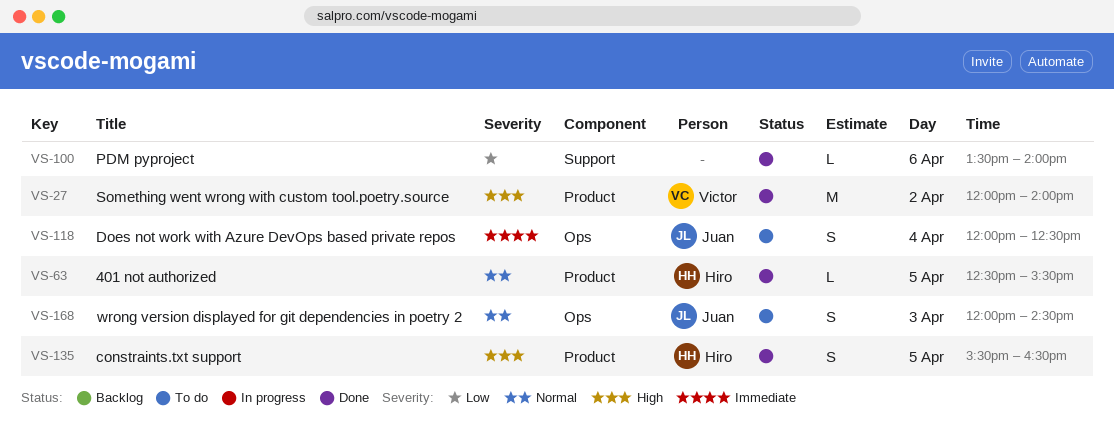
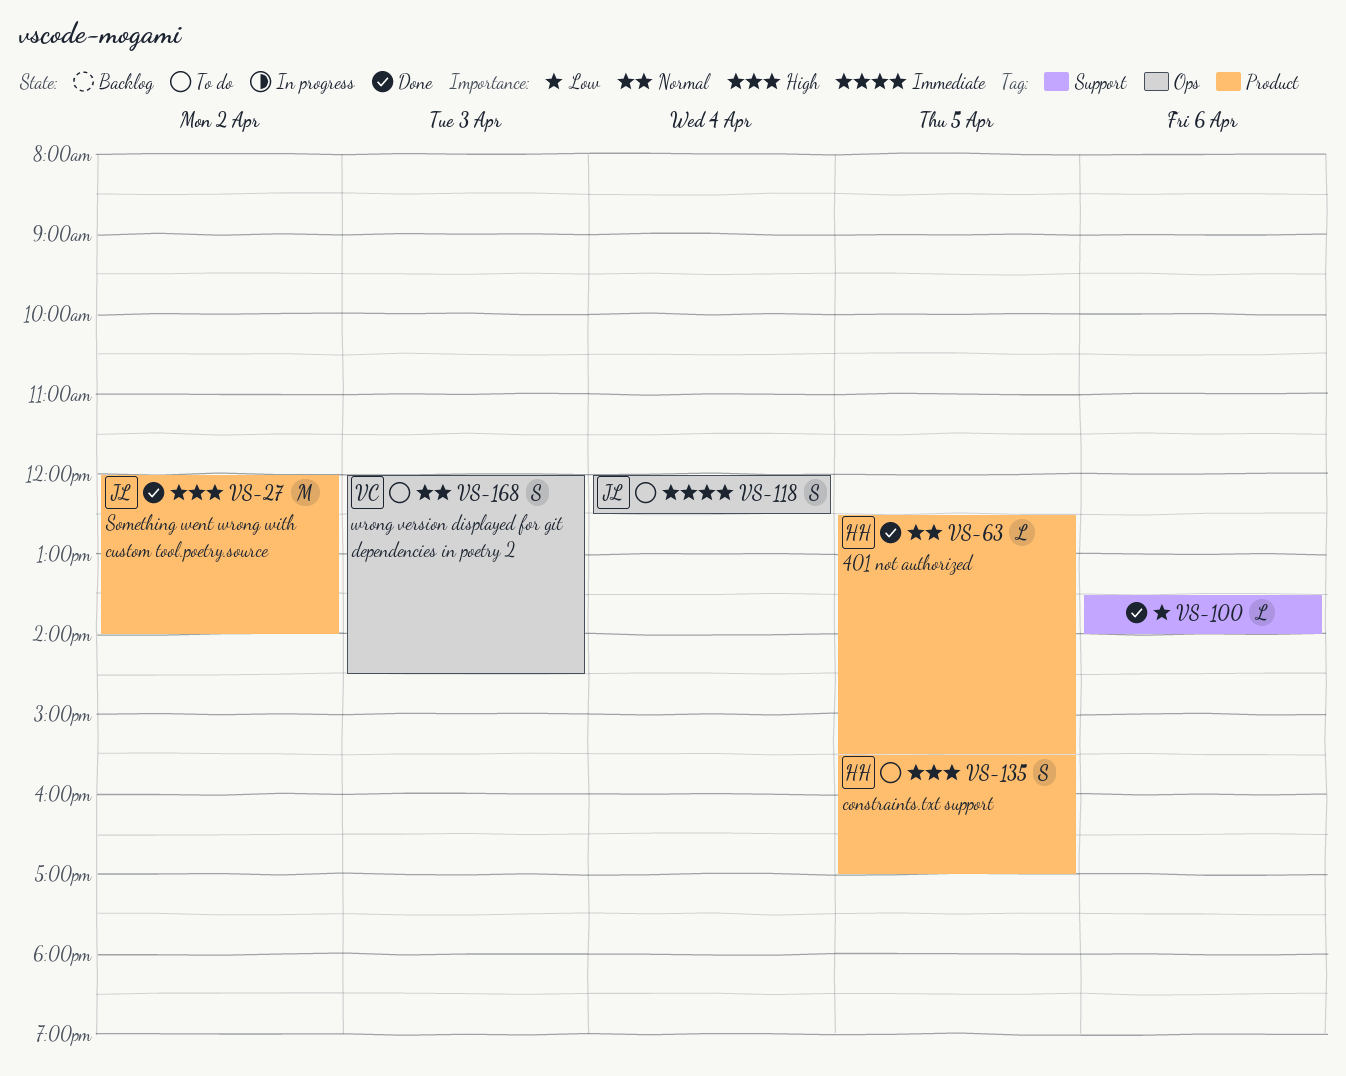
VS-27, owner: Victor -> Juan
VS-135, status: Done -> To do
VS-135, ends: 16:30 -> 17:00
VS-168, owner: Juan -> Victor

